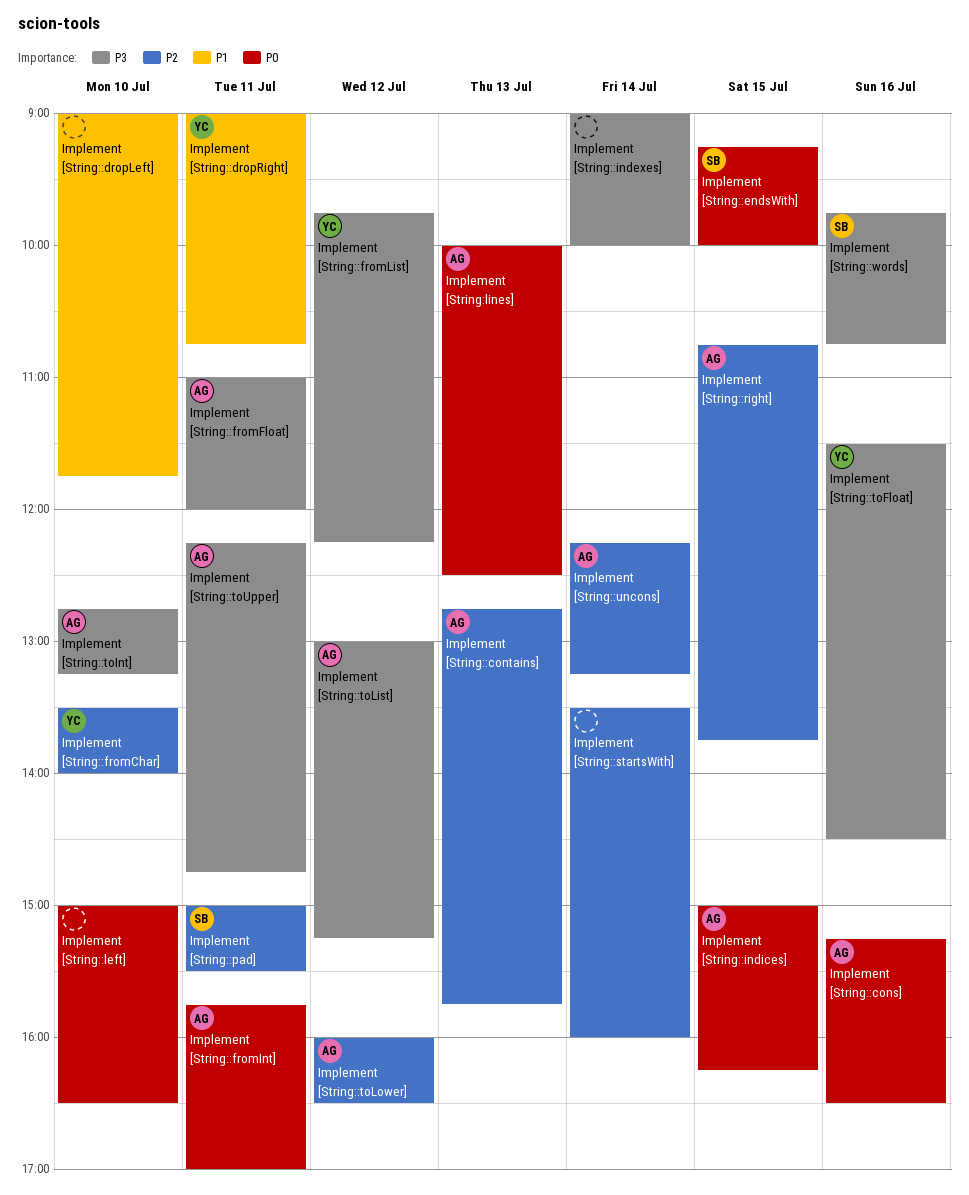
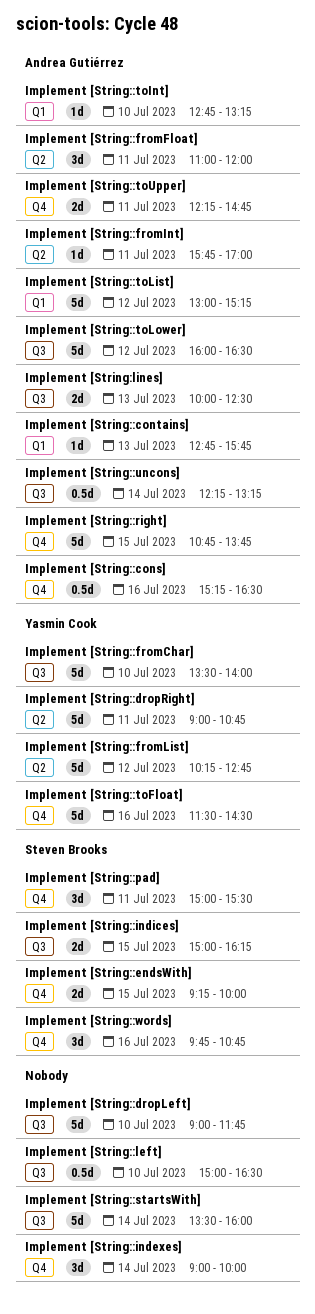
Implement [String::fromList], begins: 09:45 -> 10:15
Implement [String::fromList], ends: 12:15 -> 12:45
Implement [String::indices], owner: Andrea Gutiérrez -> Steven Brooks

